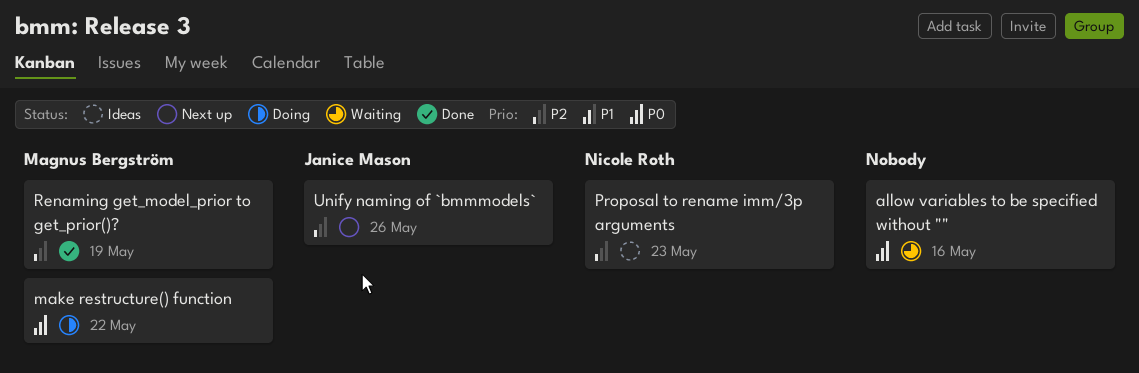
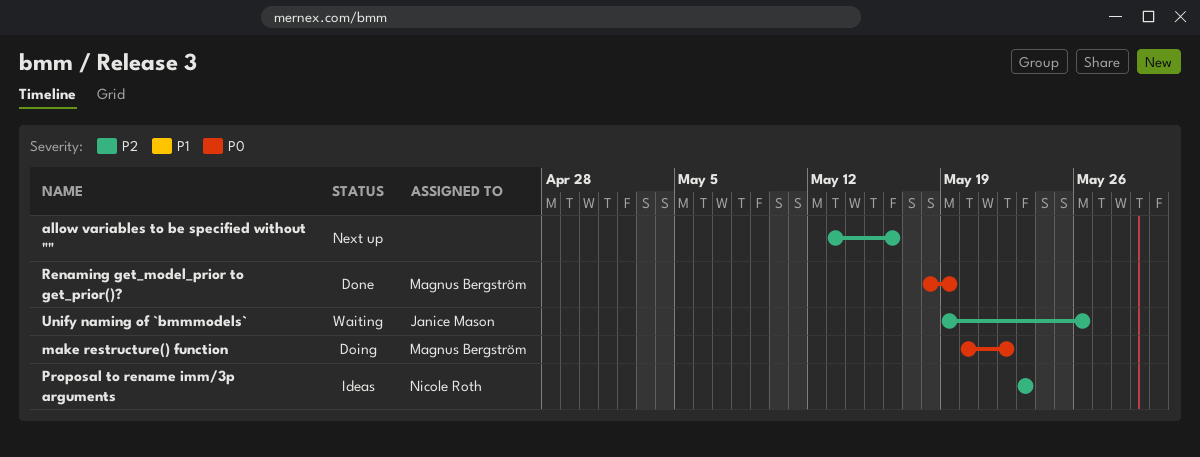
allow variables to be specified without "", status: Waiting -> Next up
allow variables to be specified without "", priority: P0 -> P2
Renaming get_model_prior to get_prior()?, priority: P2 -> P0
Unify naming of `bmmmodels`, status: Next up -> Waiting

